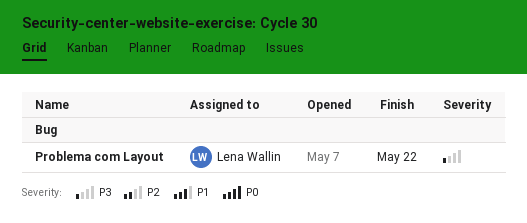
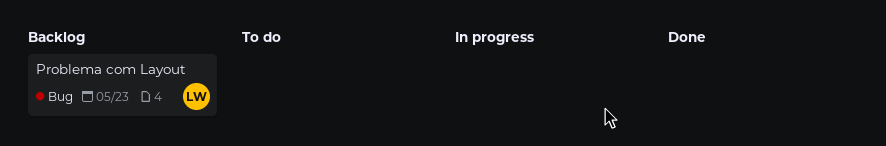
Problema com Layout, due: May 22 -> May 23

